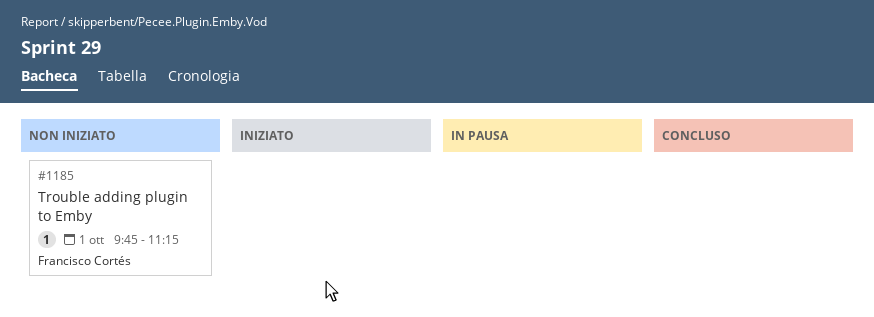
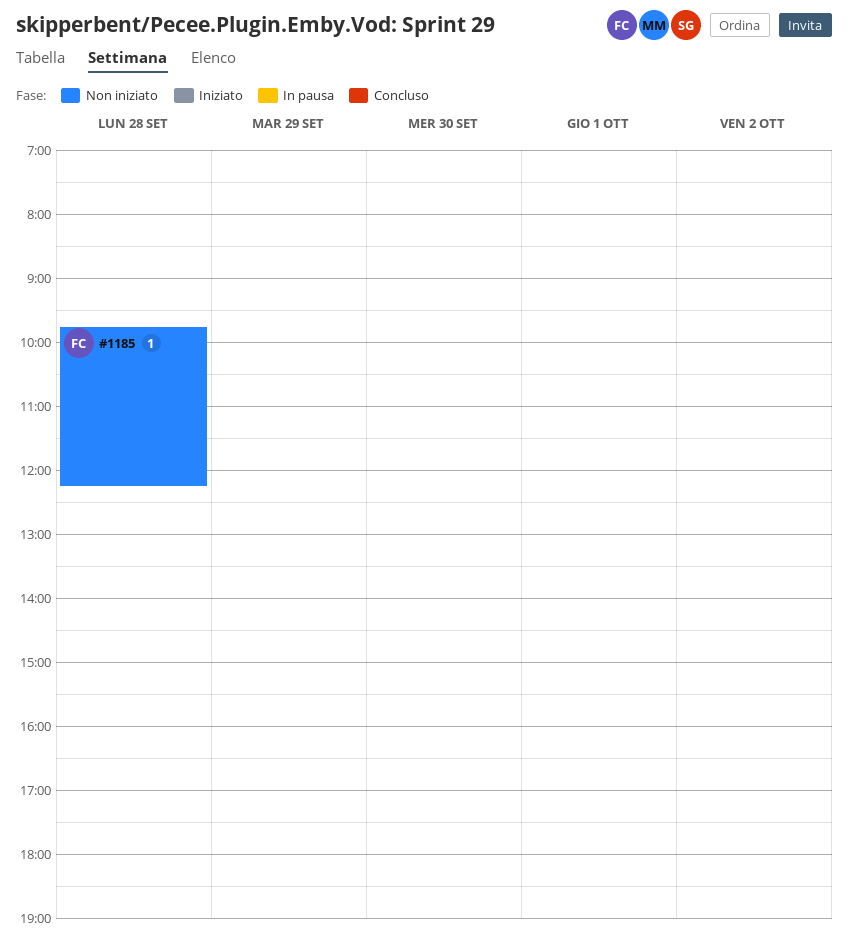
#1185, day: Oct 1 -> Sep 28
#1185, ends: 11:15 -> 12:15

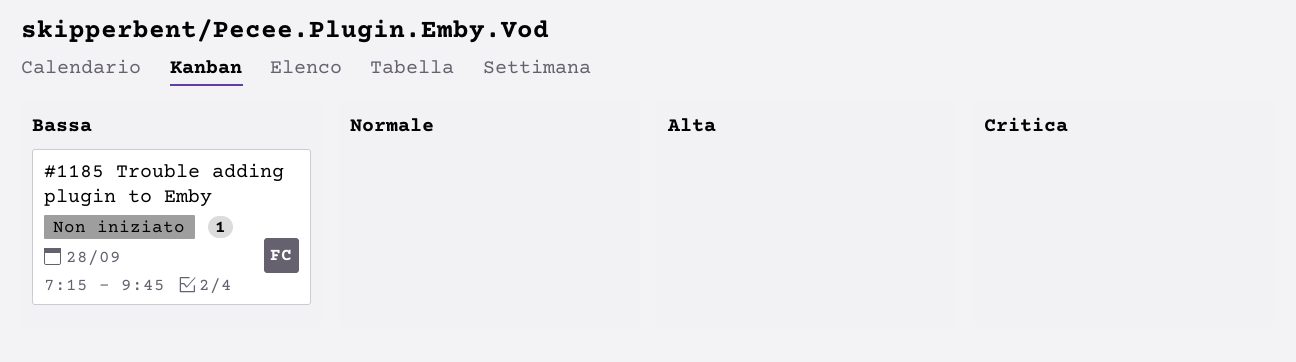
#1185, begins: 09:45 -> 07:15
#1185, ends: 12:15 -> 09:45

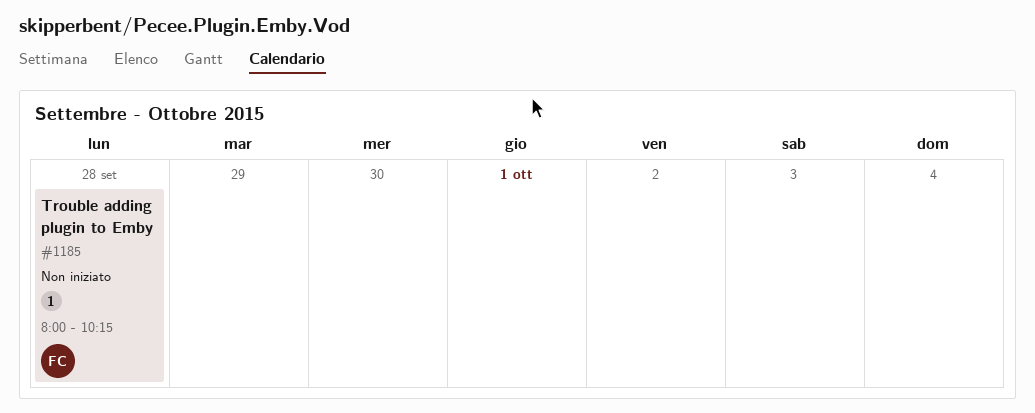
#1185, begins: 07:15 -> 08:00
#1185, ends: 09:45 -> 10:15

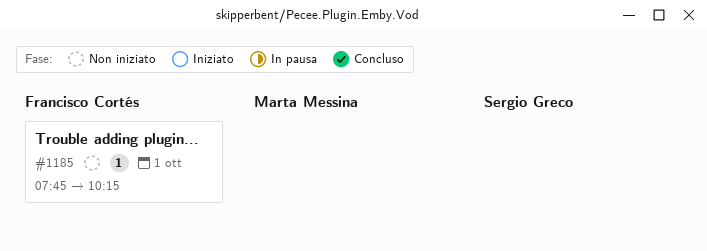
#1185, day: Sep 28 -> Oct 1
#1185, begins: 08:00 -> 07:45

